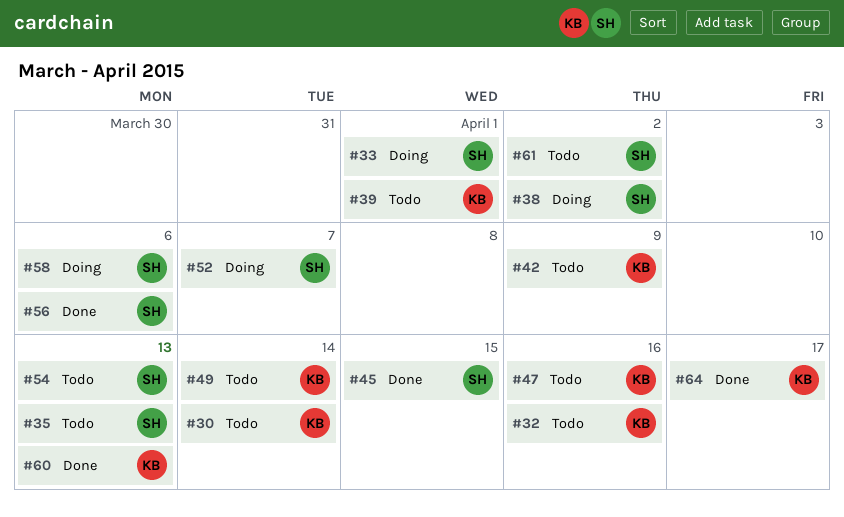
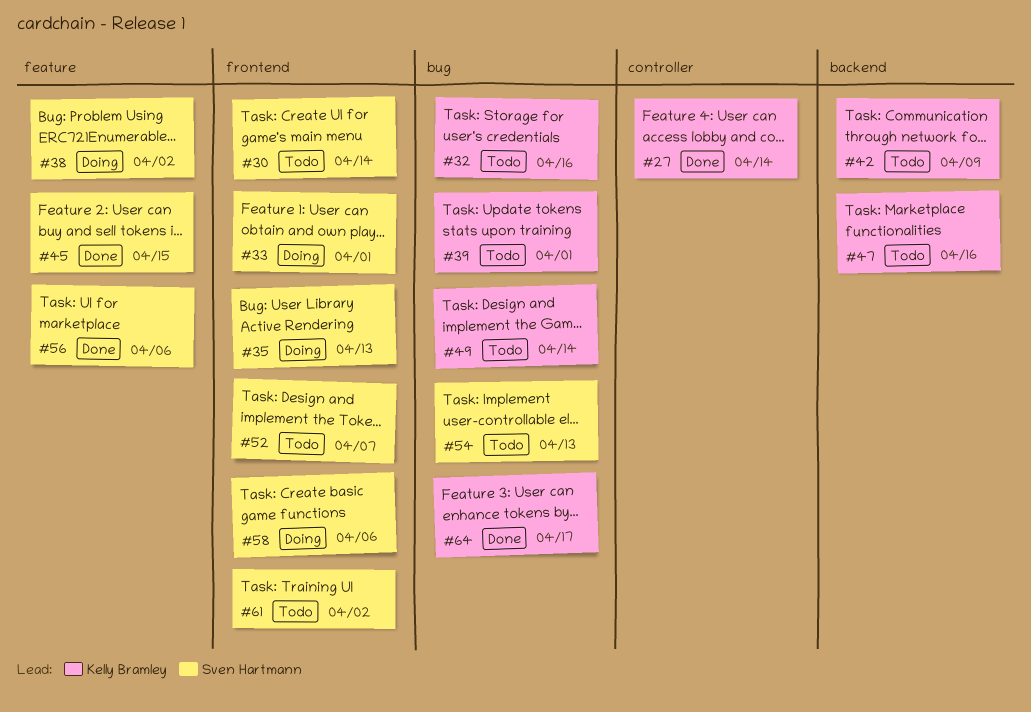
#27: none -> present
#30, owner: Kelly Bramley -> Sven Hartmann
#35, status: Todo -> Doing
#52, status: Doing -> Todo
#60: present -> none

